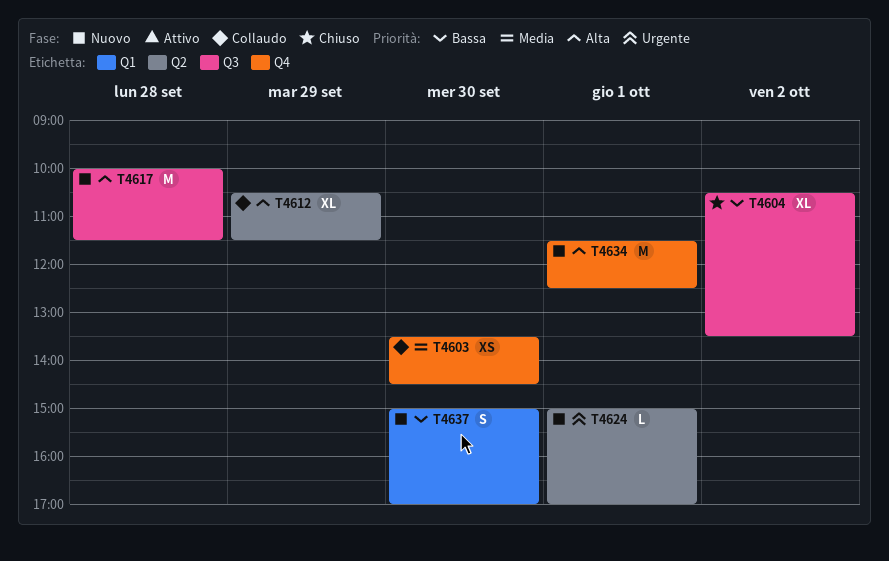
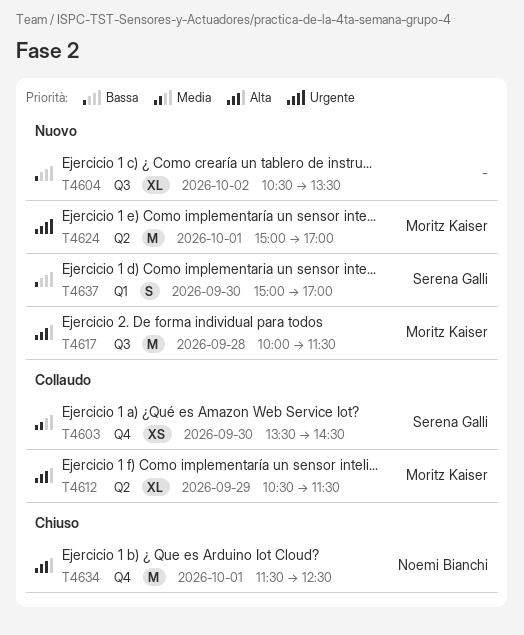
T4604, status: Chiuso -> Nuovo
T4624, estimate: L -> M
T4634, status: Nuovo -> Chiuso

